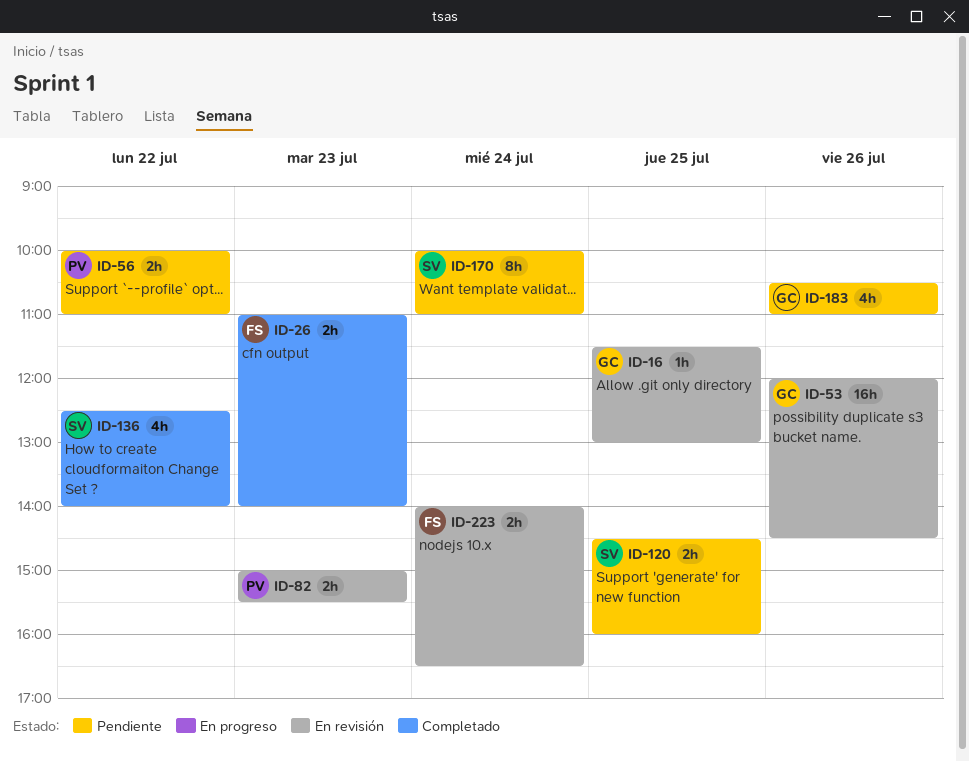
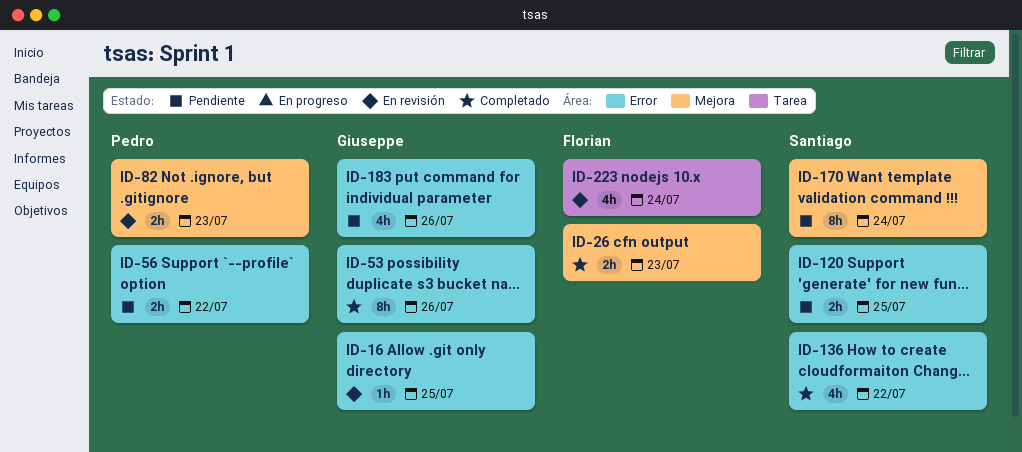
ID-53, status: En revisión -> Completado
ID-53, estimate: 16h -> 8h
ID-223, estimate: 2h -> 4h

